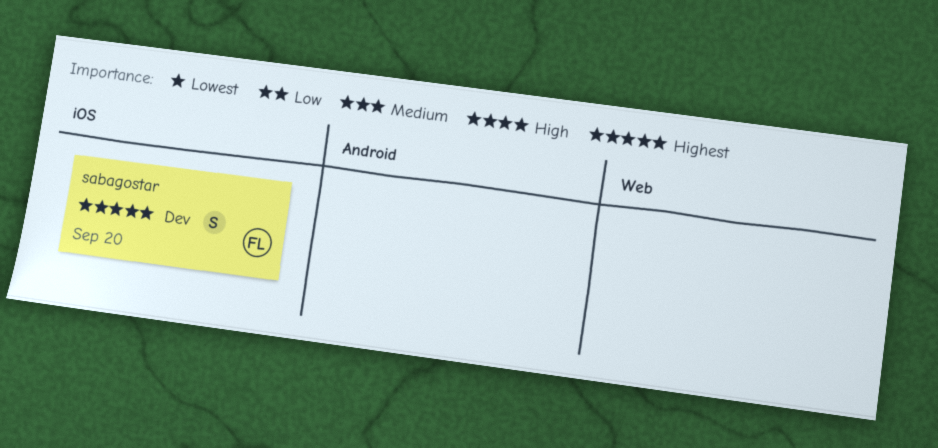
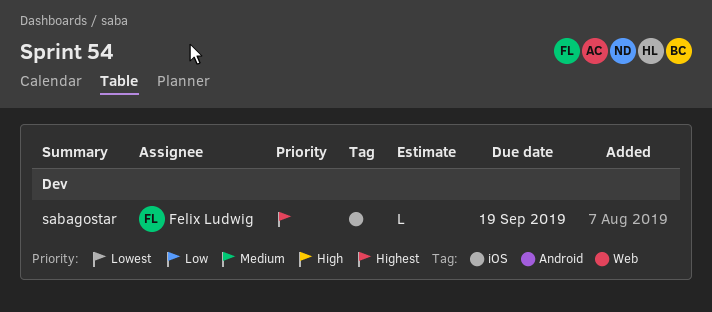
sabagostar, estimate: S -> L
sabagostar, due: Sep 20 -> Sep 19

